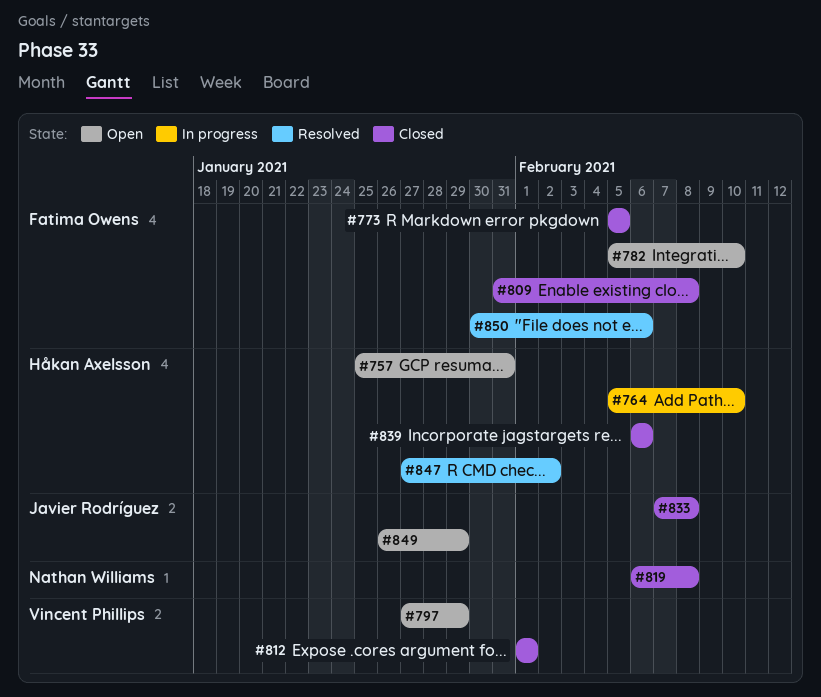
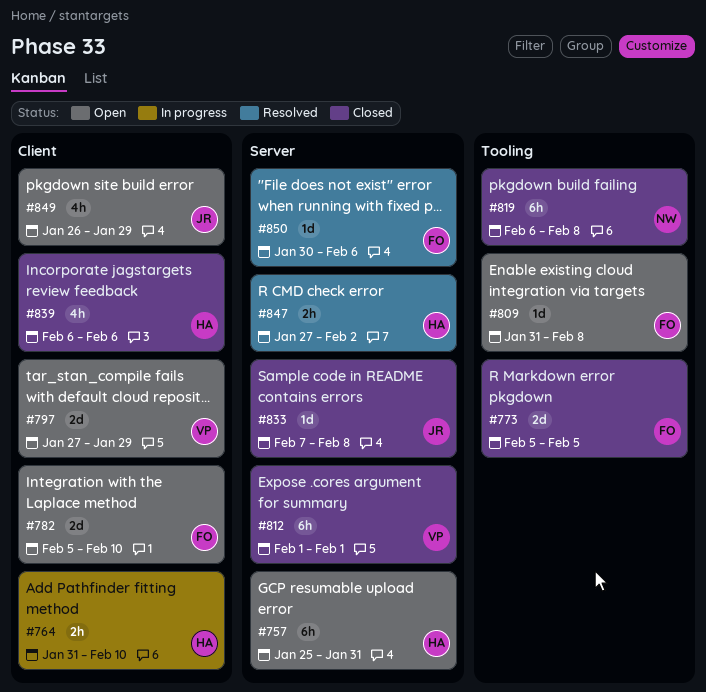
#764, start: Feb 5 -> Jan 31
#809, status: Closed -> Open

